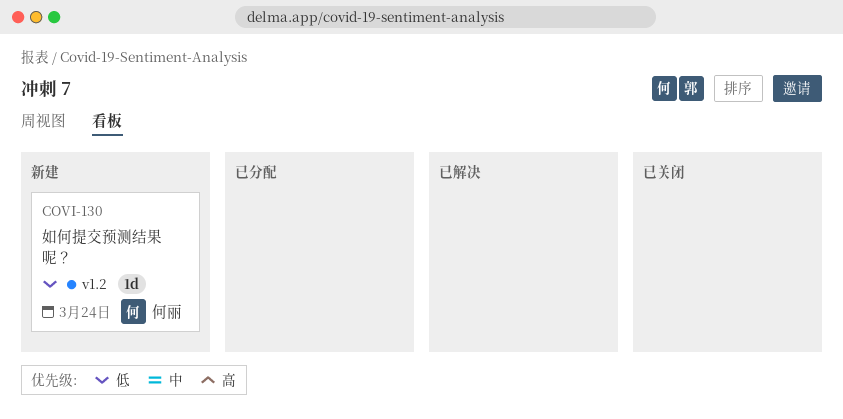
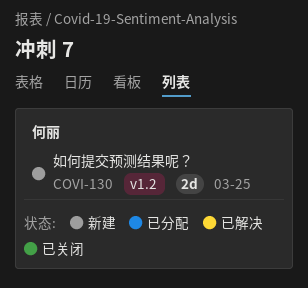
COVI-130, estimate: 1d -> 2d
COVI-130, due: Mar 24 -> Mar 25

